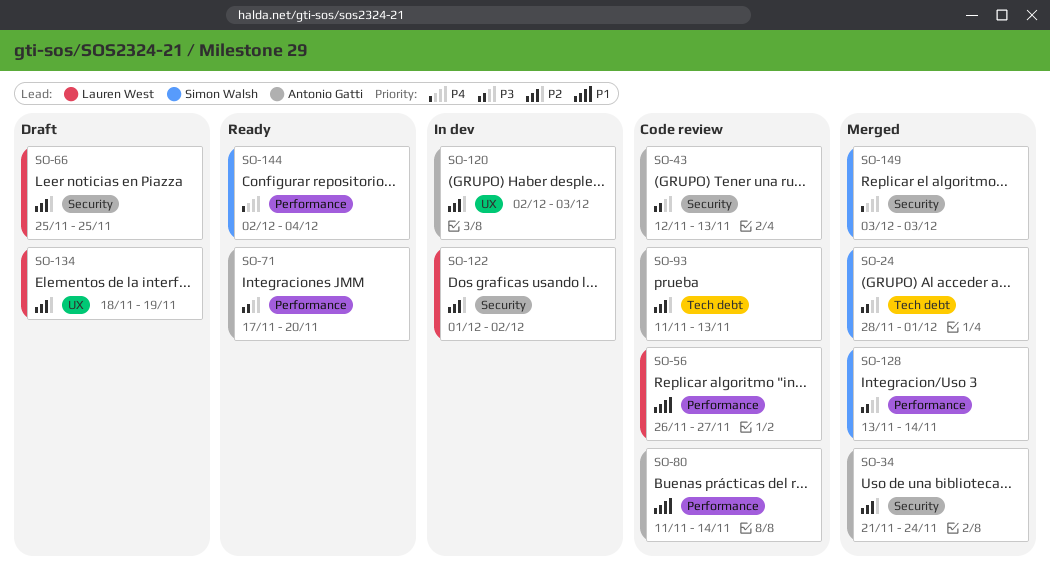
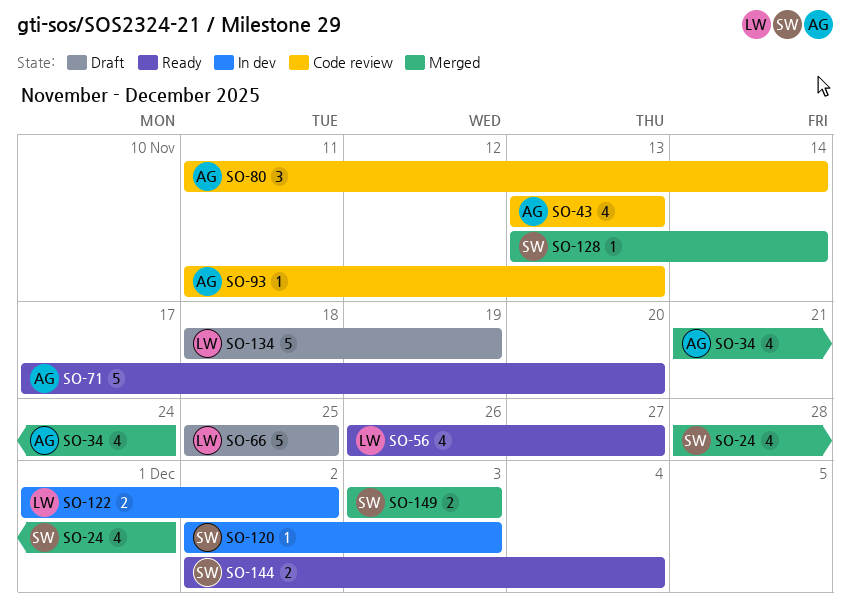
SO-43, start: Nov 12 -> Nov 13
SO-56, status: Code review -> Ready
SO-120, owner: Antonio Gatti -> Simon Walsh

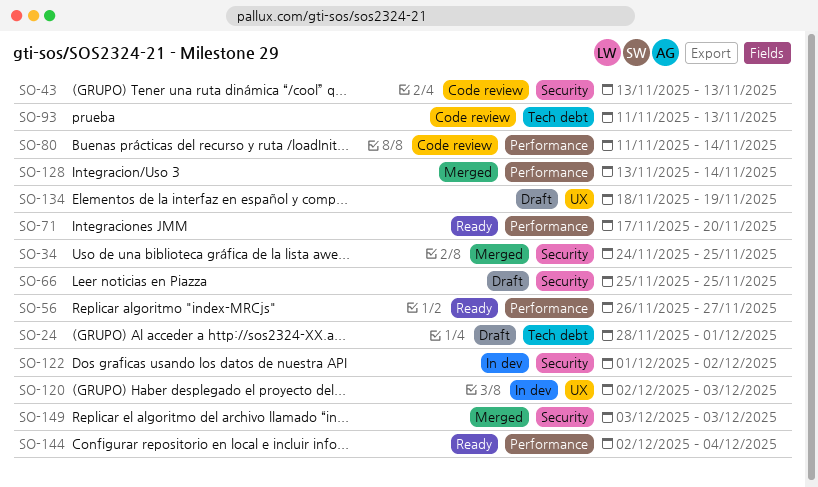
SO-24, status: Merged -> Draft
SO-34, start: Nov 21 -> Nov 24
SO-34, due: Nov 24 -> Nov 25

